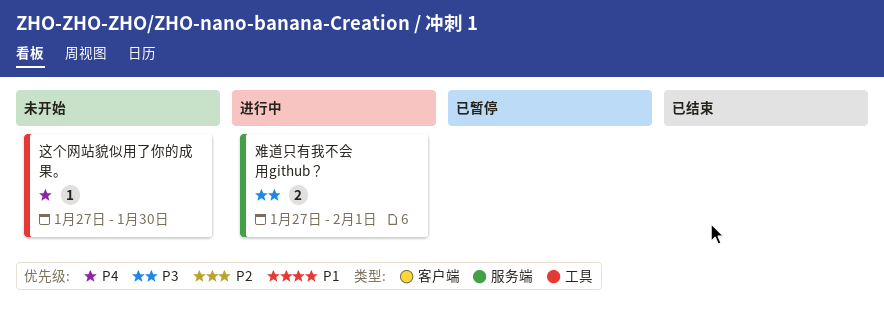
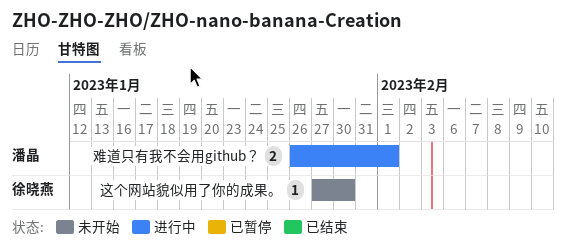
难道只有我不会用github？, start: Jan 27 -> Jan 26

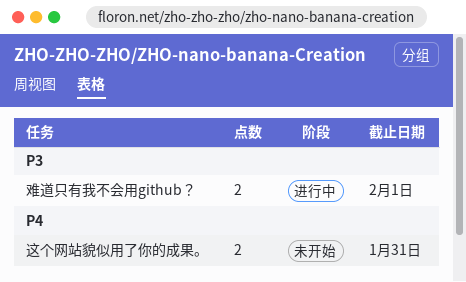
这个网站貌似用了你的成果。, estimate: 1 -> 2
这个网站貌似用了你的成果。, due: Jan 30 -> Jan 31

